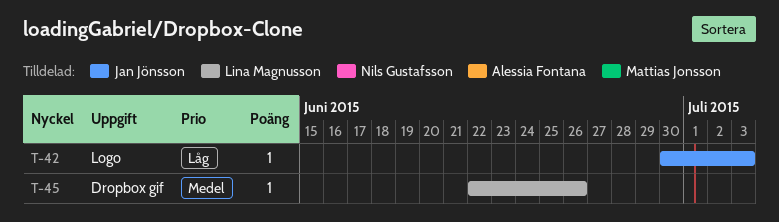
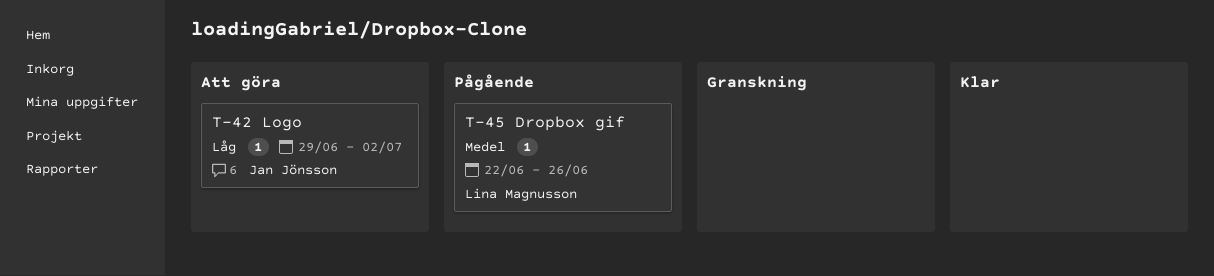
T-42, start: Jun 30 -> Jun 29
T-42, due: Jul 3 -> Jul 2

